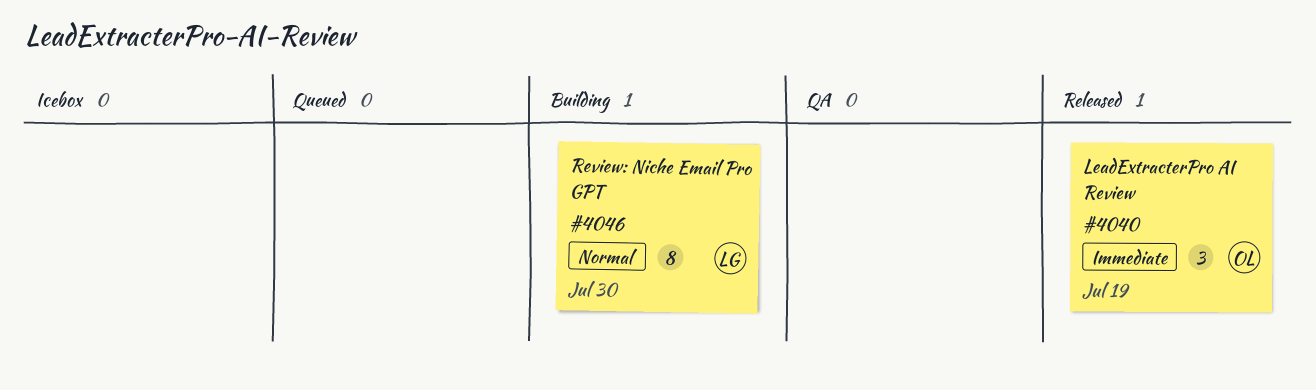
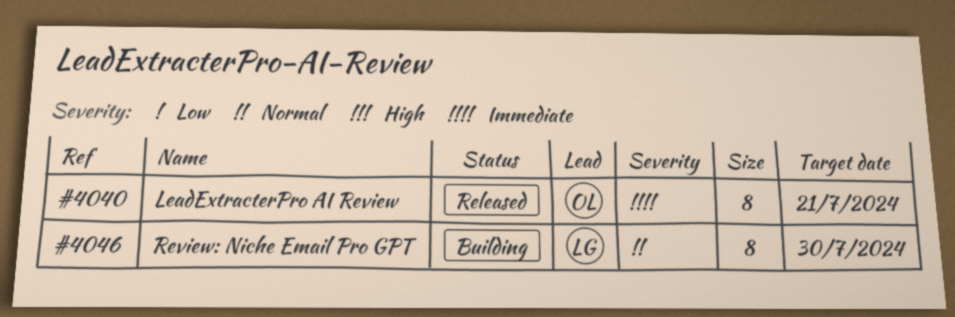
#4040, estimate: 3 -> 8
#4040, due: Jul 19 -> Jul 21

